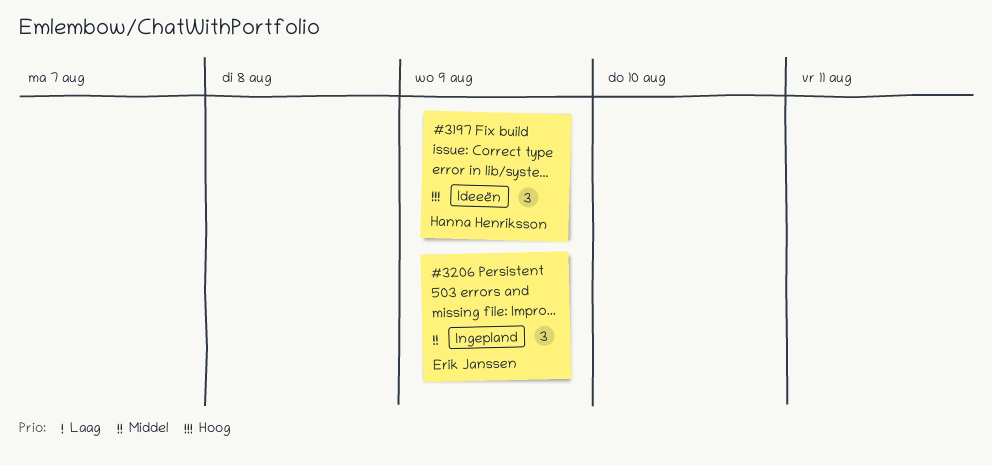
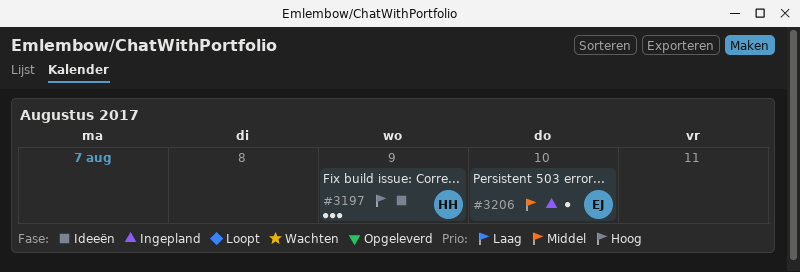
#3206, estimate: 3 -> 1
#3206, due: Aug 9 -> Aug 10

